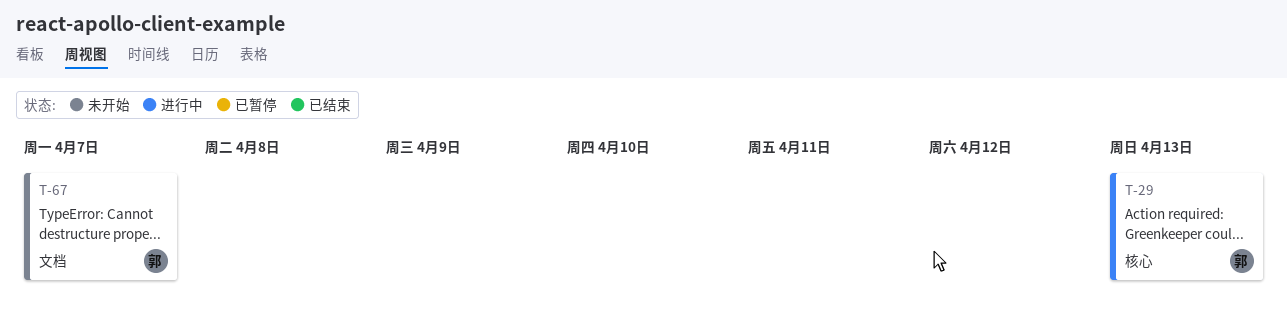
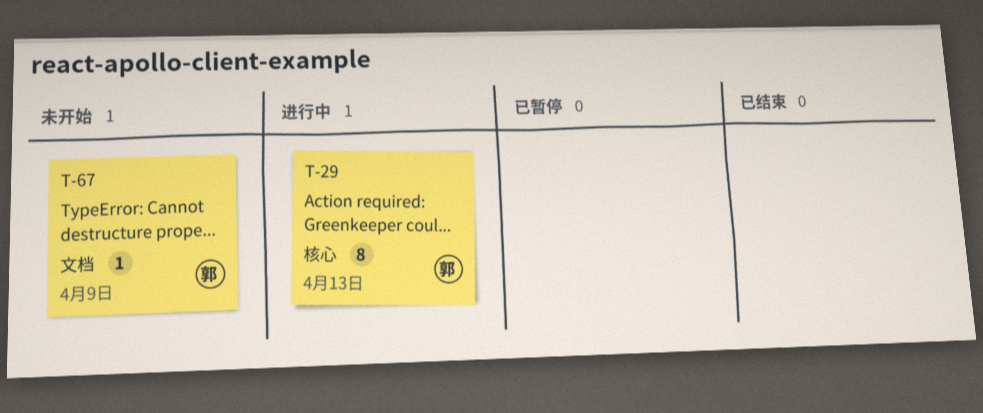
T-67, due: Apr 7 -> Apr 9

